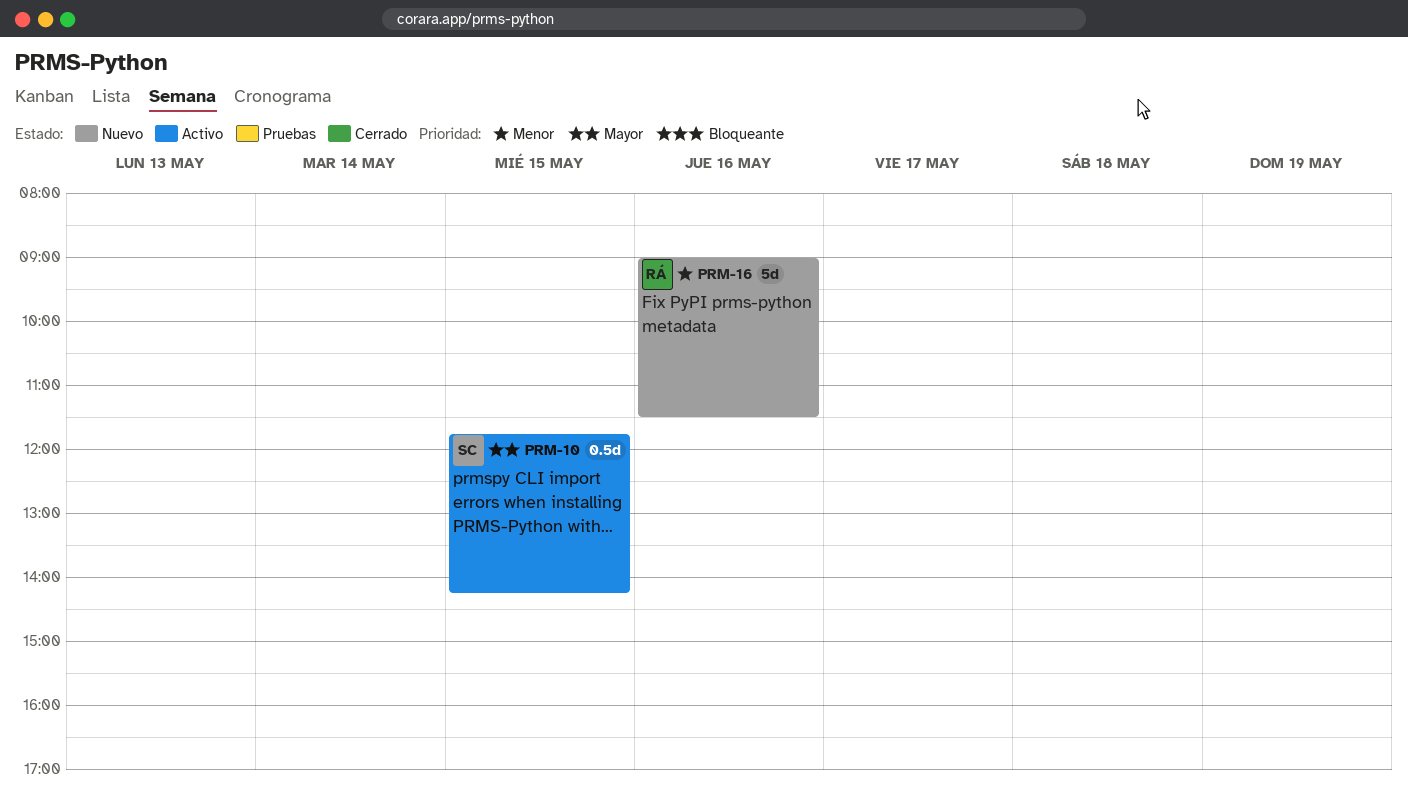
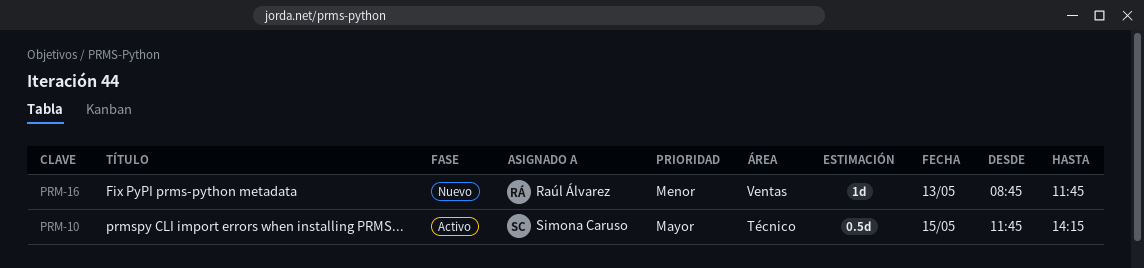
PRM-16, estimate: 5d -> 1d
PRM-16, day: May 16 -> May 13
PRM-16, begins: 09:00 -> 08:45
PRM-16, ends: 11:30 -> 11:45

